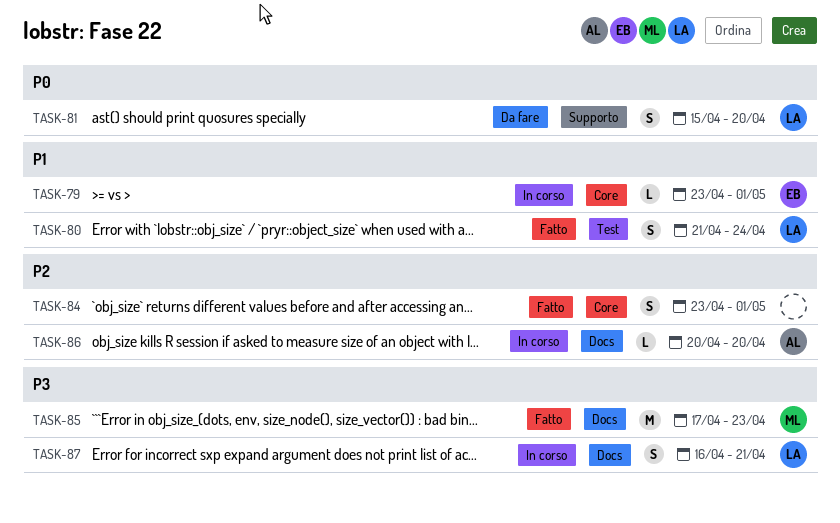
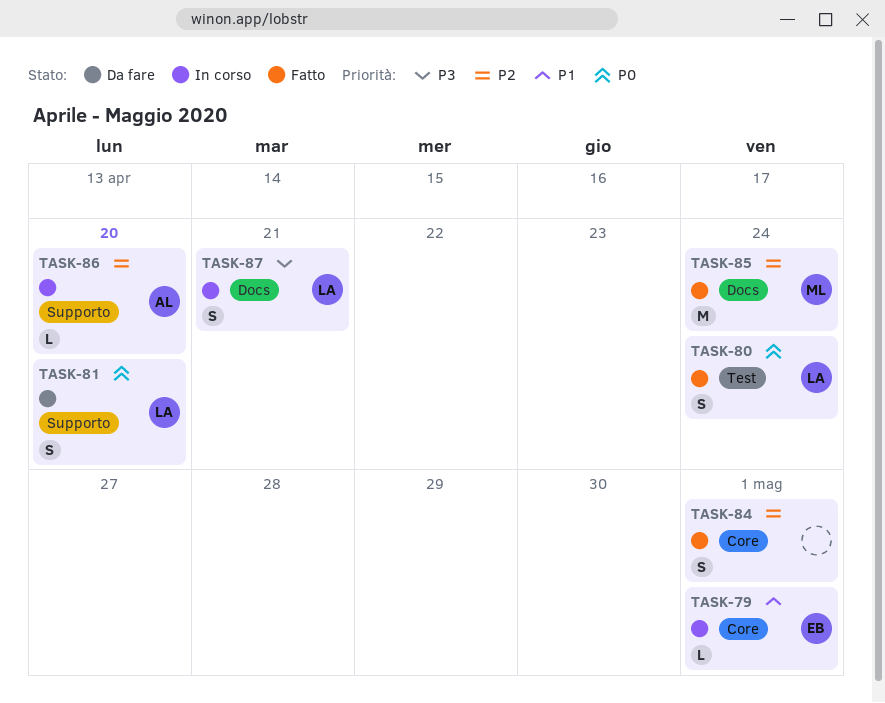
TASK-80, priority: P1 -> P0
TASK-85, priority: P3 -> P2
TASK-85, due: Apr 23 -> Apr 24
TASK-86, label: Docs -> Supporto

